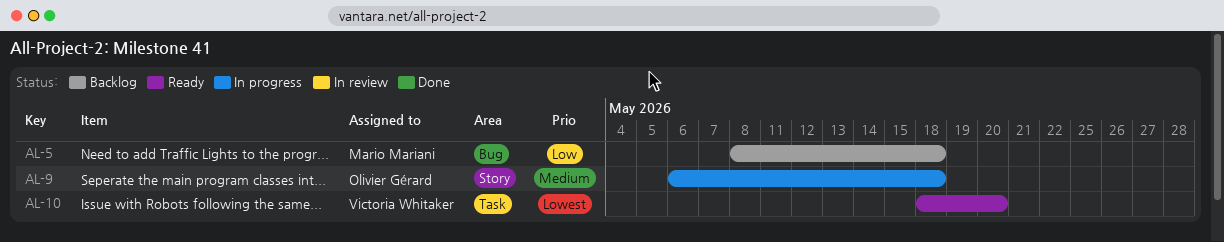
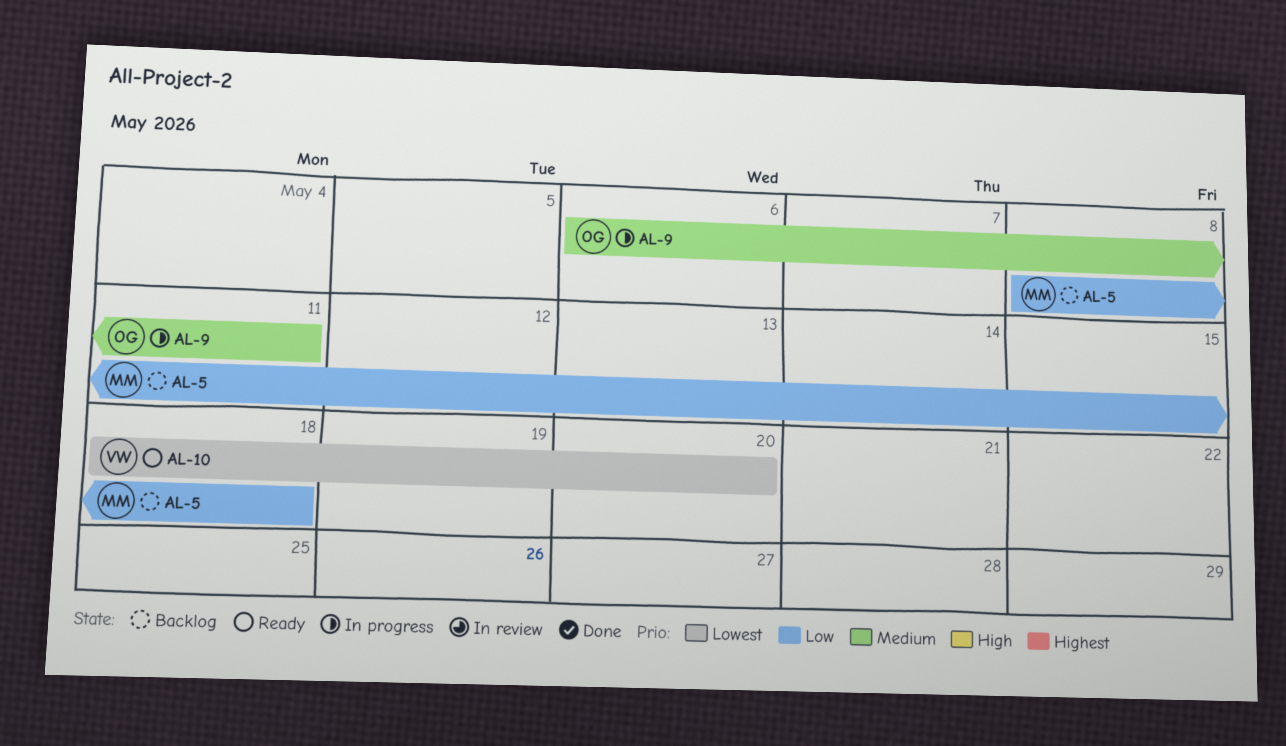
AL-9, due: May 18 -> May 11

